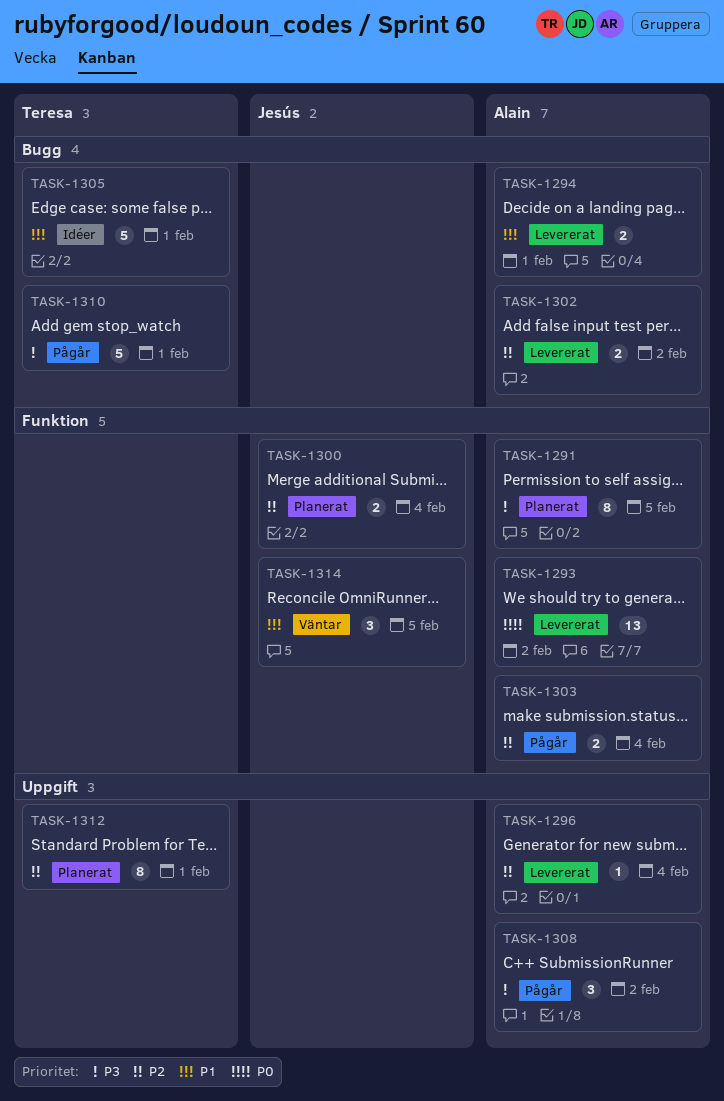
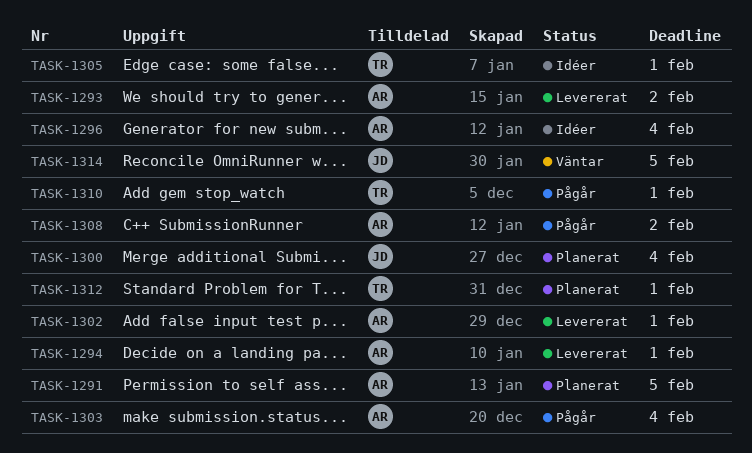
TASK-1296, status: Levererat -> Idéer
TASK-1302, due: Feb 2 -> Feb 1

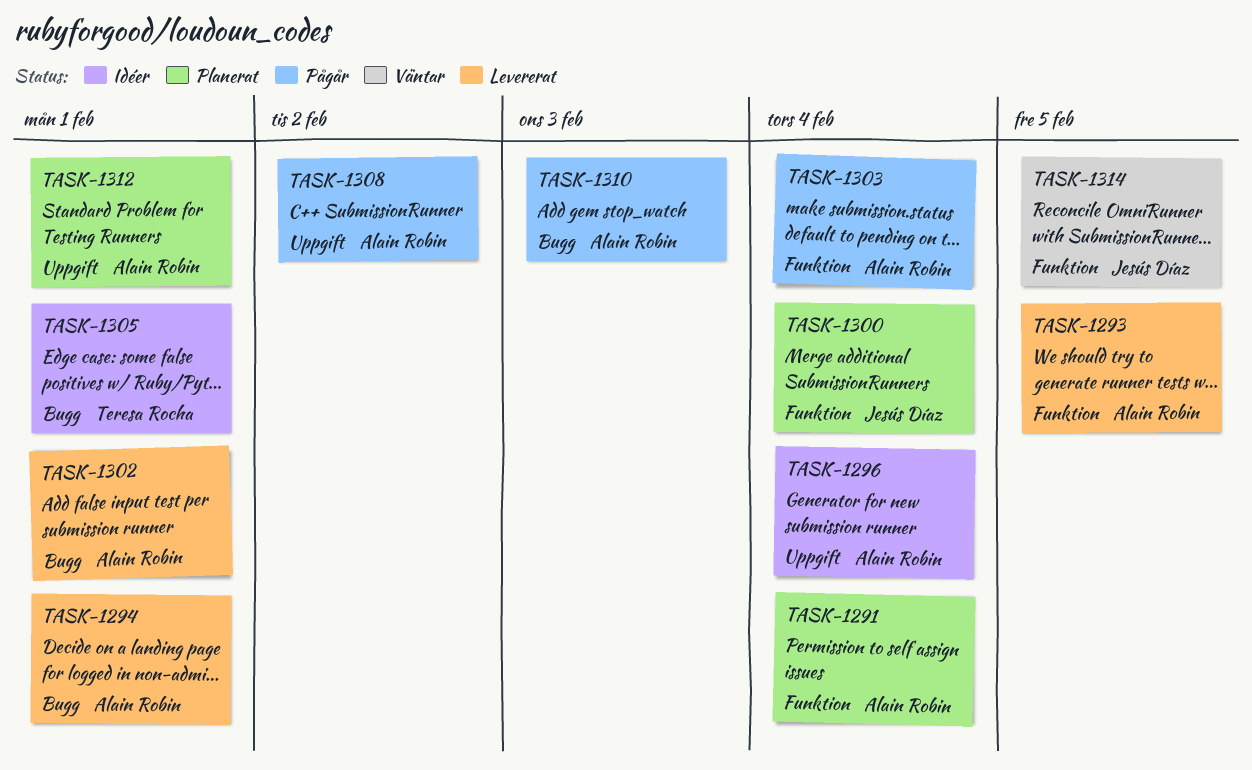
TASK-1291, due: Feb 5 -> Feb 4
TASK-1293, due: Feb 2 -> Feb 5
TASK-1310, owner: Teresa Rocha -> Alain Robin
TASK-1310, due: Feb 1 -> Feb 3
TASK-1312, owner: Teresa Rocha -> Alain Robin

